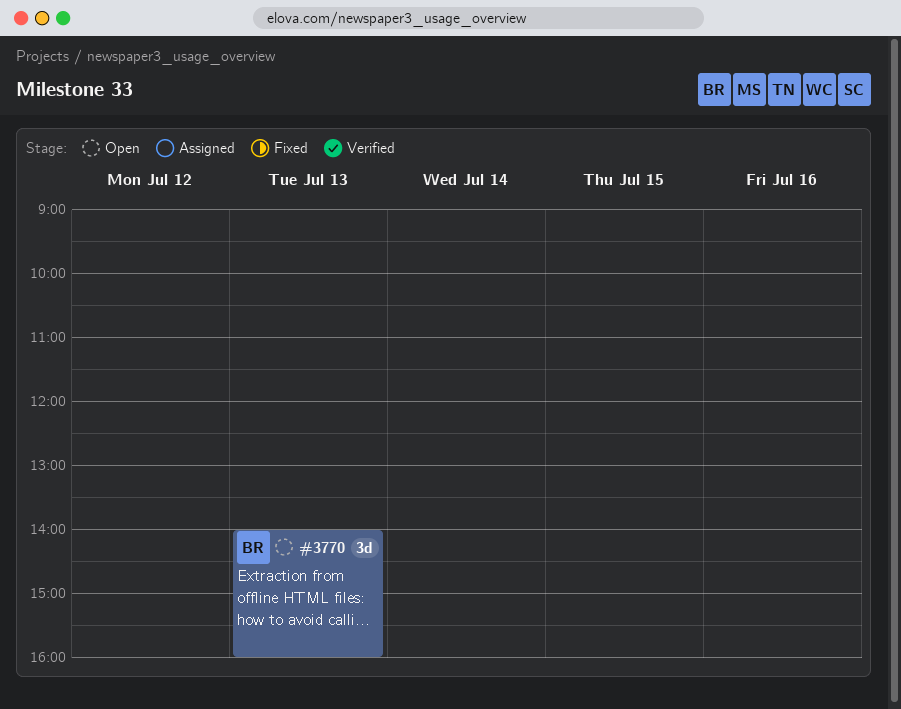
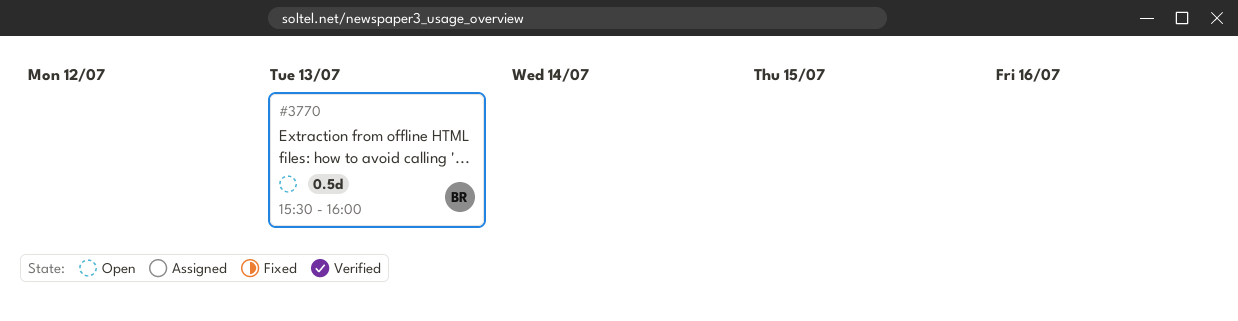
#3770, estimate: 3d -> 0.5d
#3770, begins: 14:00 -> 15:30

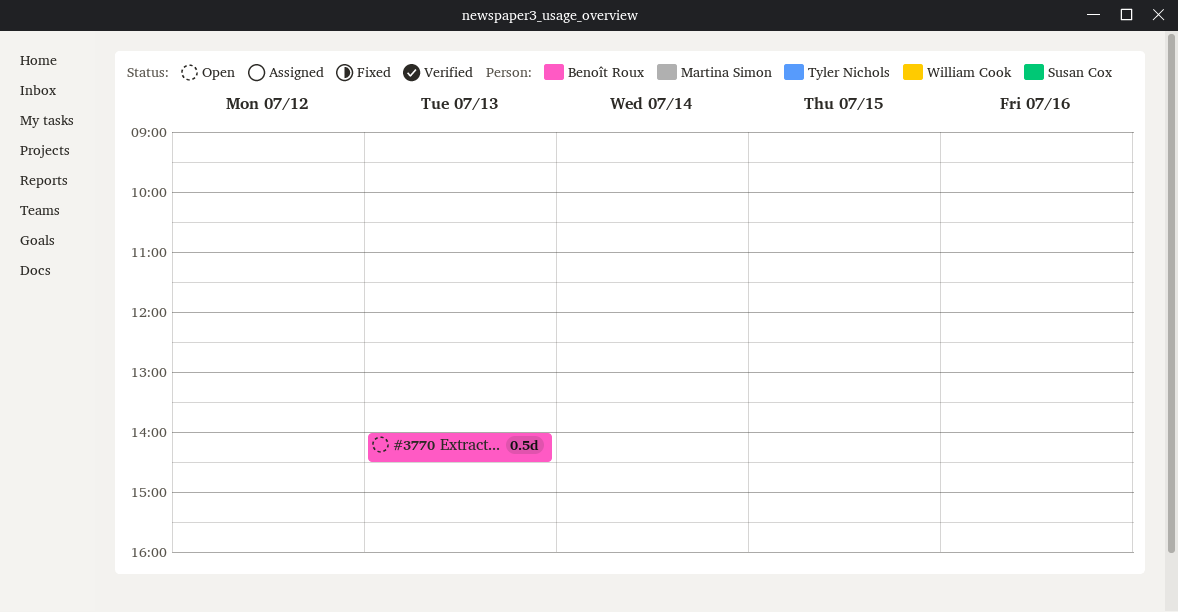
#3770, begins: 15:30 -> 14:00
#3770, ends: 16:00 -> 14:30

